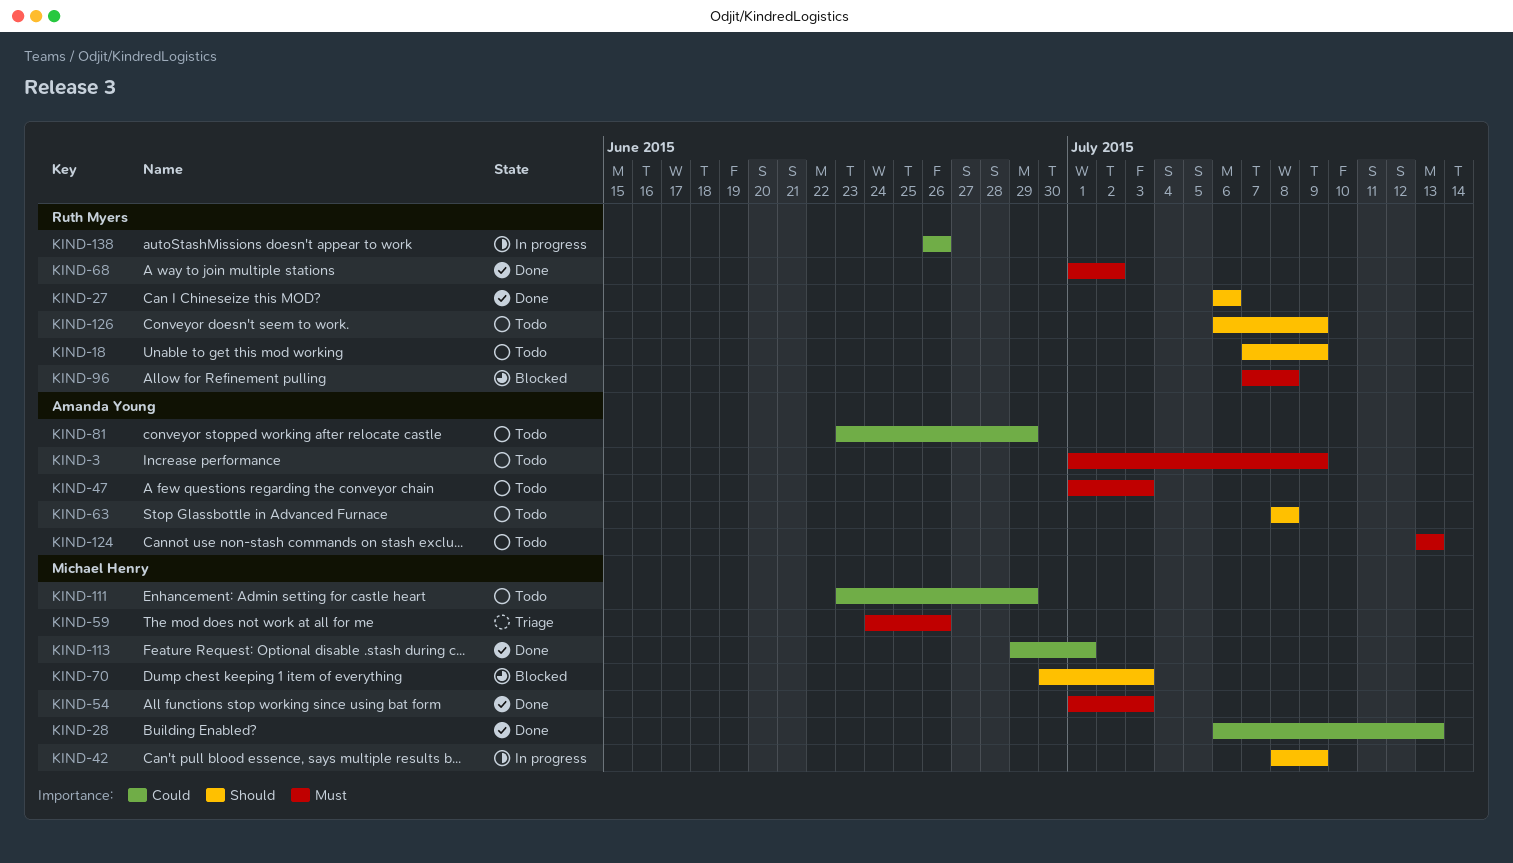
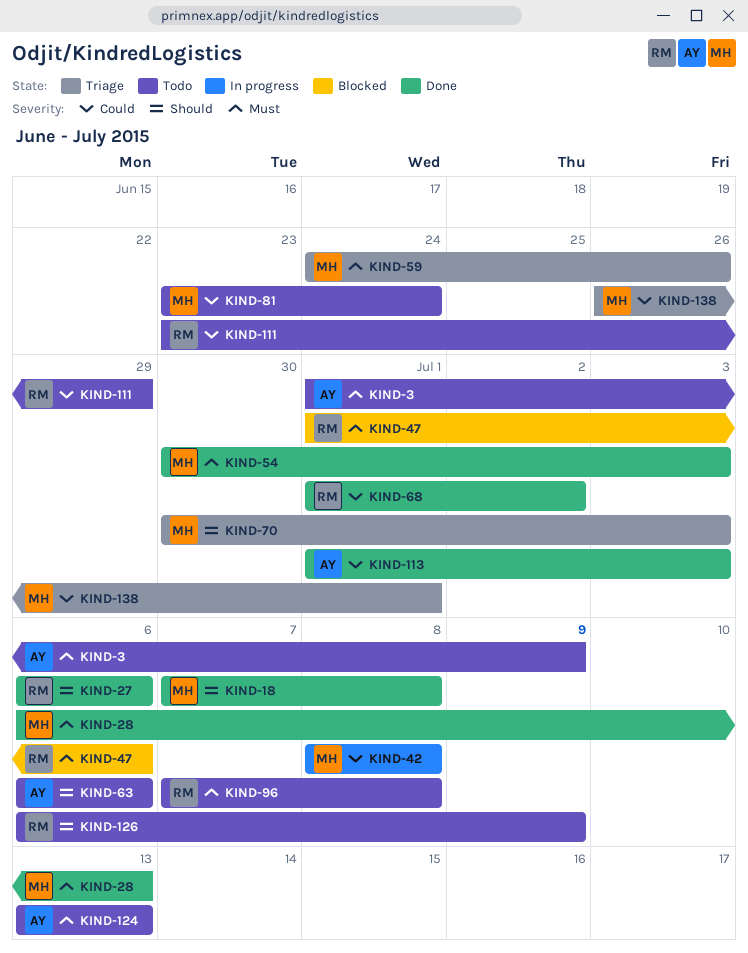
KIND-18, status: Todo -> Done
KIND-18, owner: Ruth Myers -> Michael Henry
KIND-18, due: Jul 9 -> Jul 8
KIND-28, priority: Could -> Must
KIND-42, priority: Should -> Could
KIND-42, due: Jul 9 -> Jul 8
KIND-47, status: Todo -> Blocked
KIND-47, owner: Amanda Young -> Ruth Myers
KIND-47, due: Jul 3 -> Jul 6
KIND-54, start: Jul 1 -> Jun 30
KIND-63, start: Jul 8 -> Jul 6
KIND-63, due: Jul 8 -> Jul 6
KIND-68, priority: Must -> Could
KIND-70, status: Blocked -> Triage
KIND-81, owner: Amanda Young -> Michael Henry
KIND-81, due: Jun 29 -> Jun 24
KIND-96, status: Blocked -> Todo
KIND-111, owner: Michael Henry -> Ruth Myers
KIND-113, owner: Michael Henry -> Amanda Young
KIND-113, start: Jun 29 -> Jul 1
KIND-113, due: Jul 1 -> Jul 3
KIND-138, status: In progress -> Triage
KIND-138, owner: Ruth Myers -> Michael Henry
KIND-138, due: Jun 26 -> Jul 1

